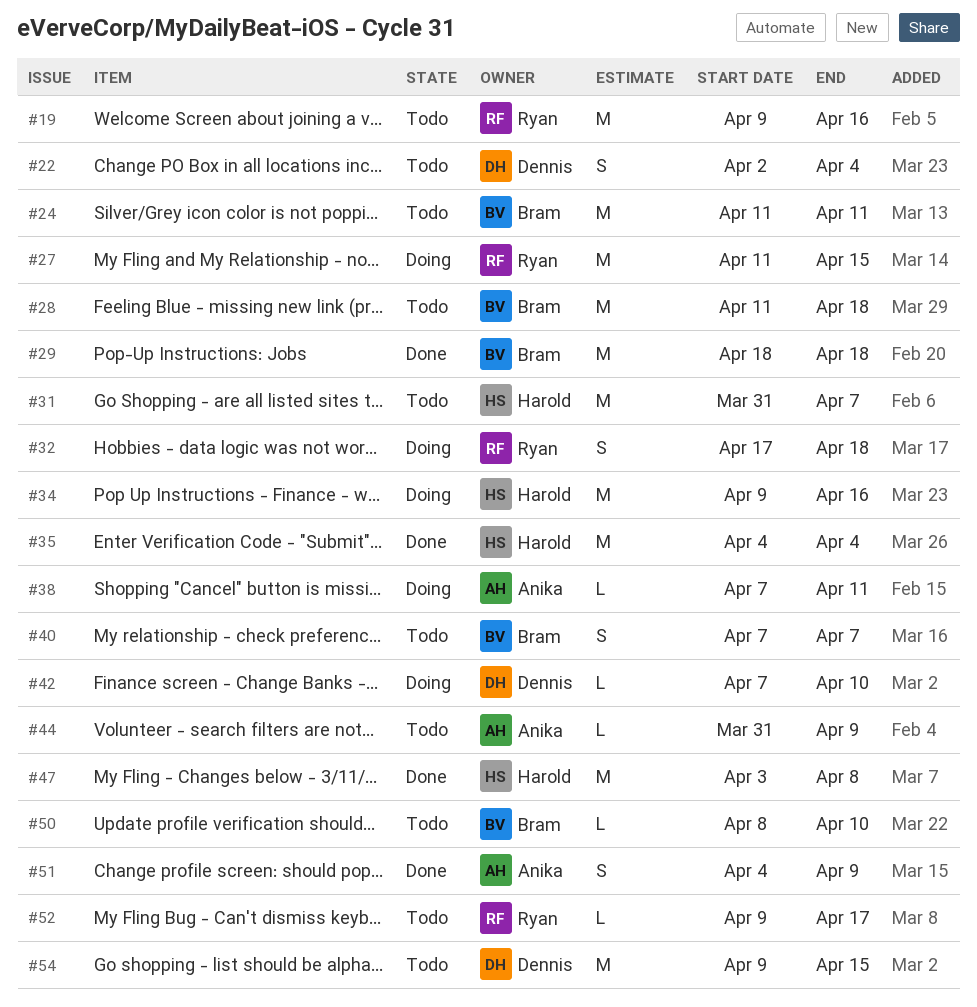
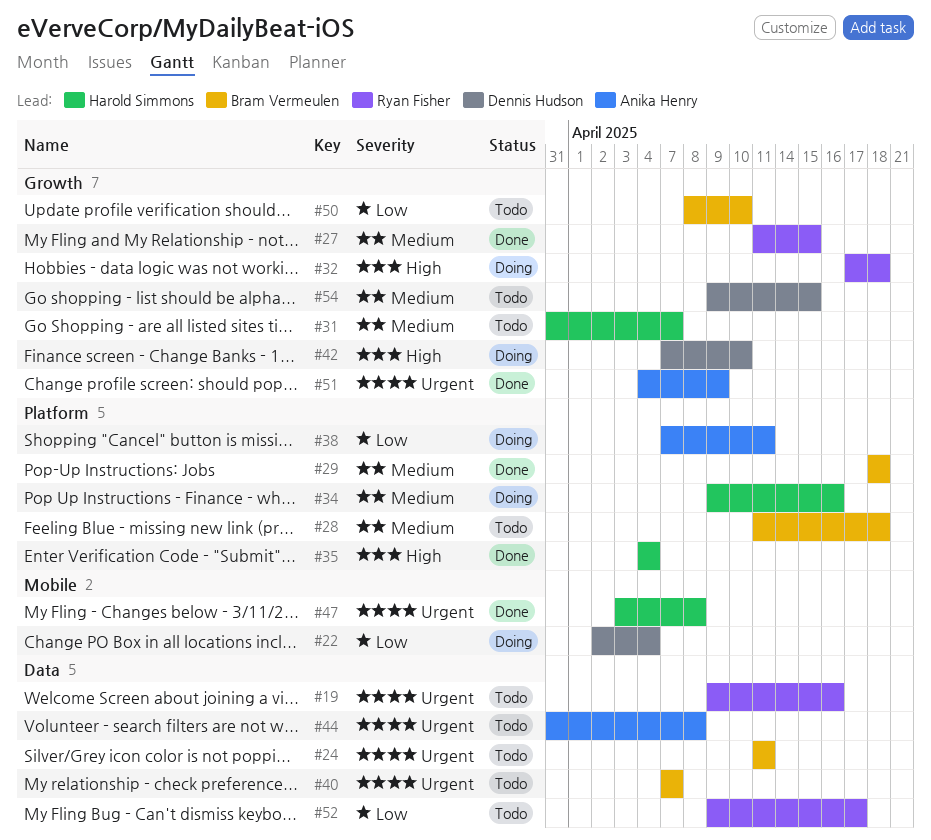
#22, status: Todo -> Doing
#27, status: Doing -> Done
#44, due: Apr 9 -> Apr 8

